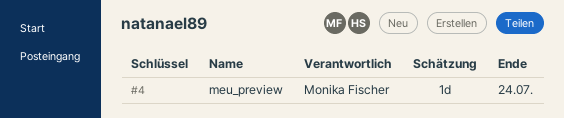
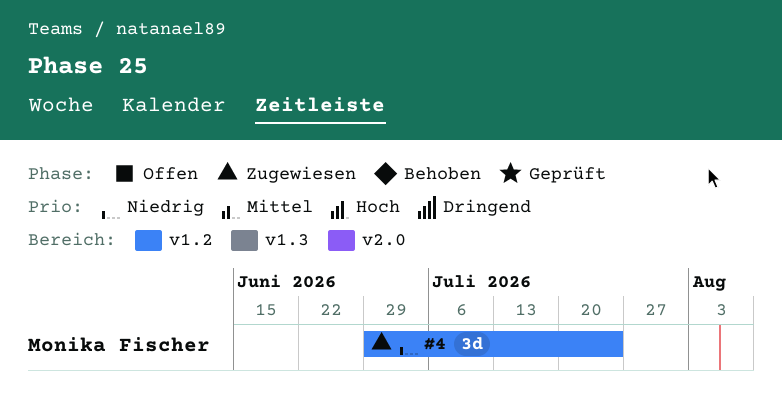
#4, estimate: 1d -> 3d

